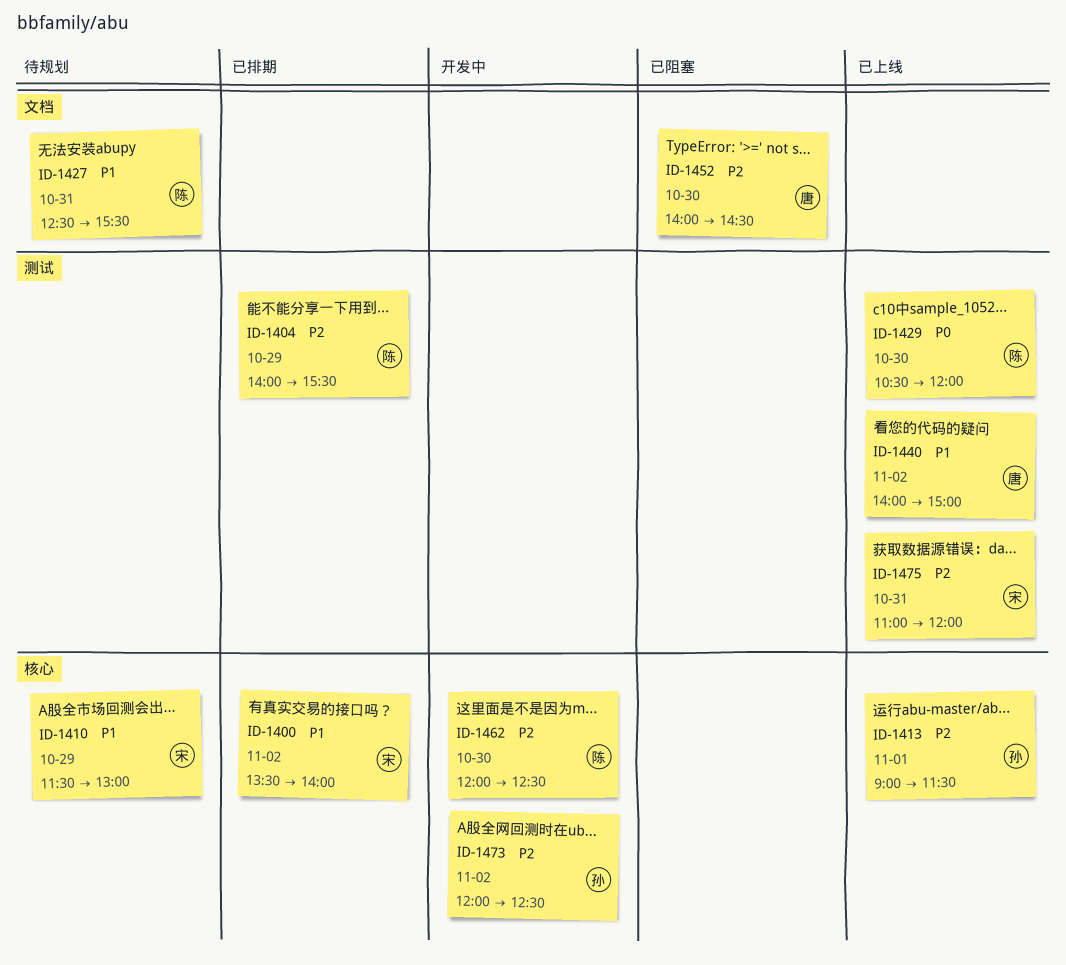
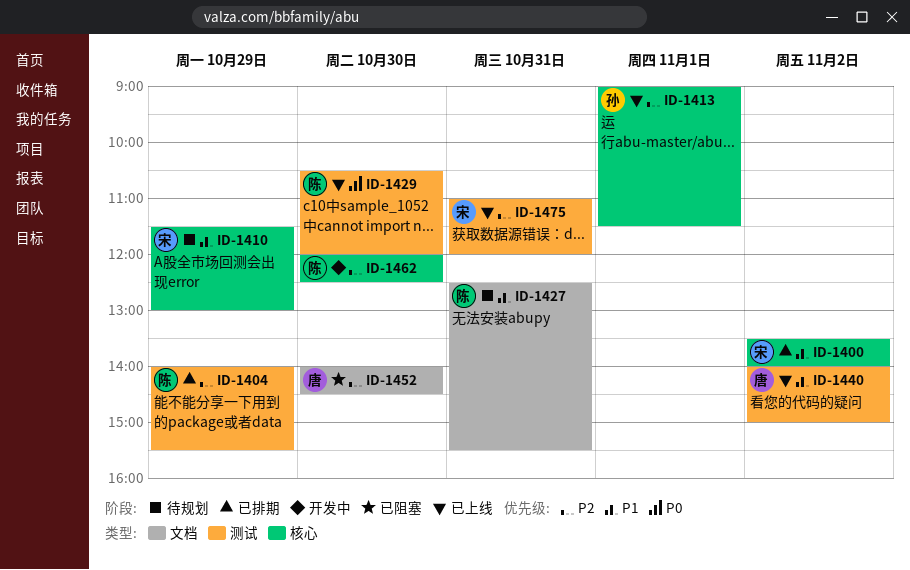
ID-1473: present -> none

